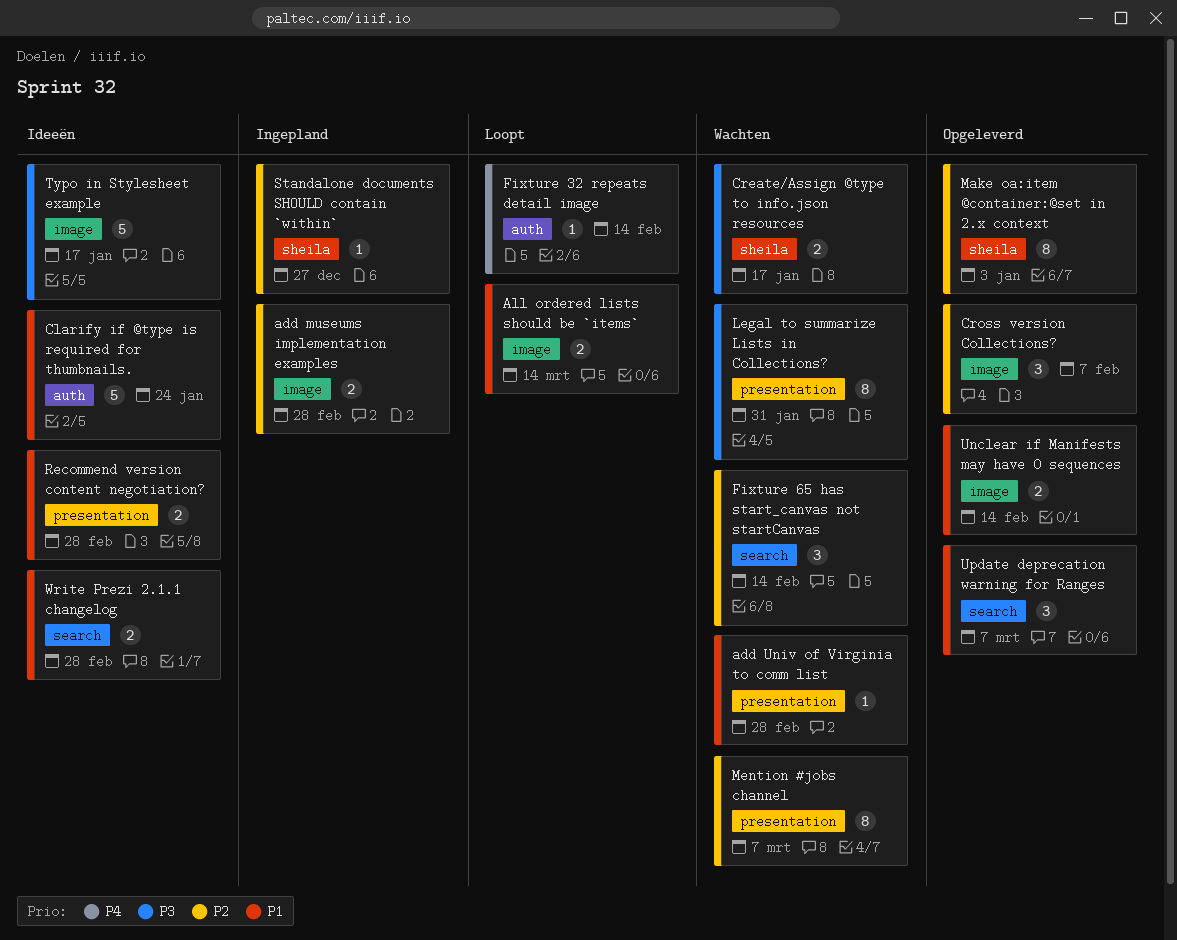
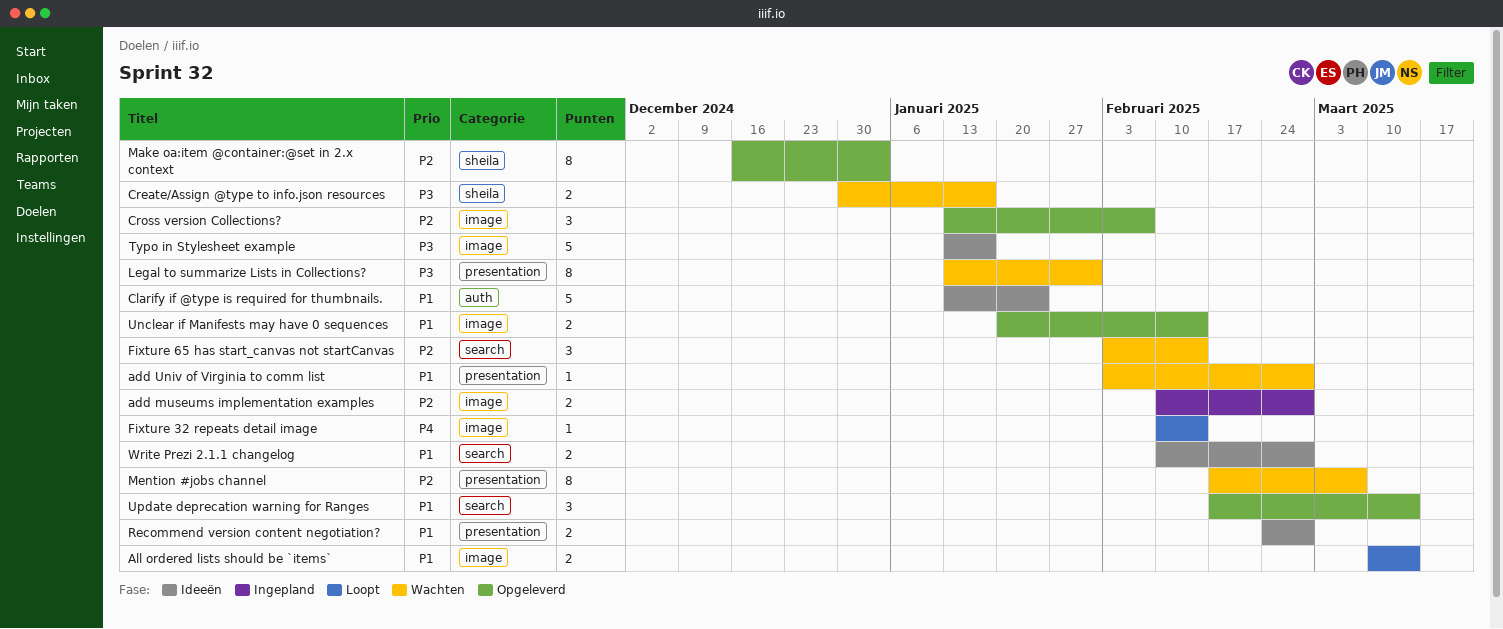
Fixture 32 repeats detail image, label: auth -> image
Standalone documents SHOULD contain `within`: present -> none
Update deprecation warning for Ranges, due: Mar 7 -> Mar 14

